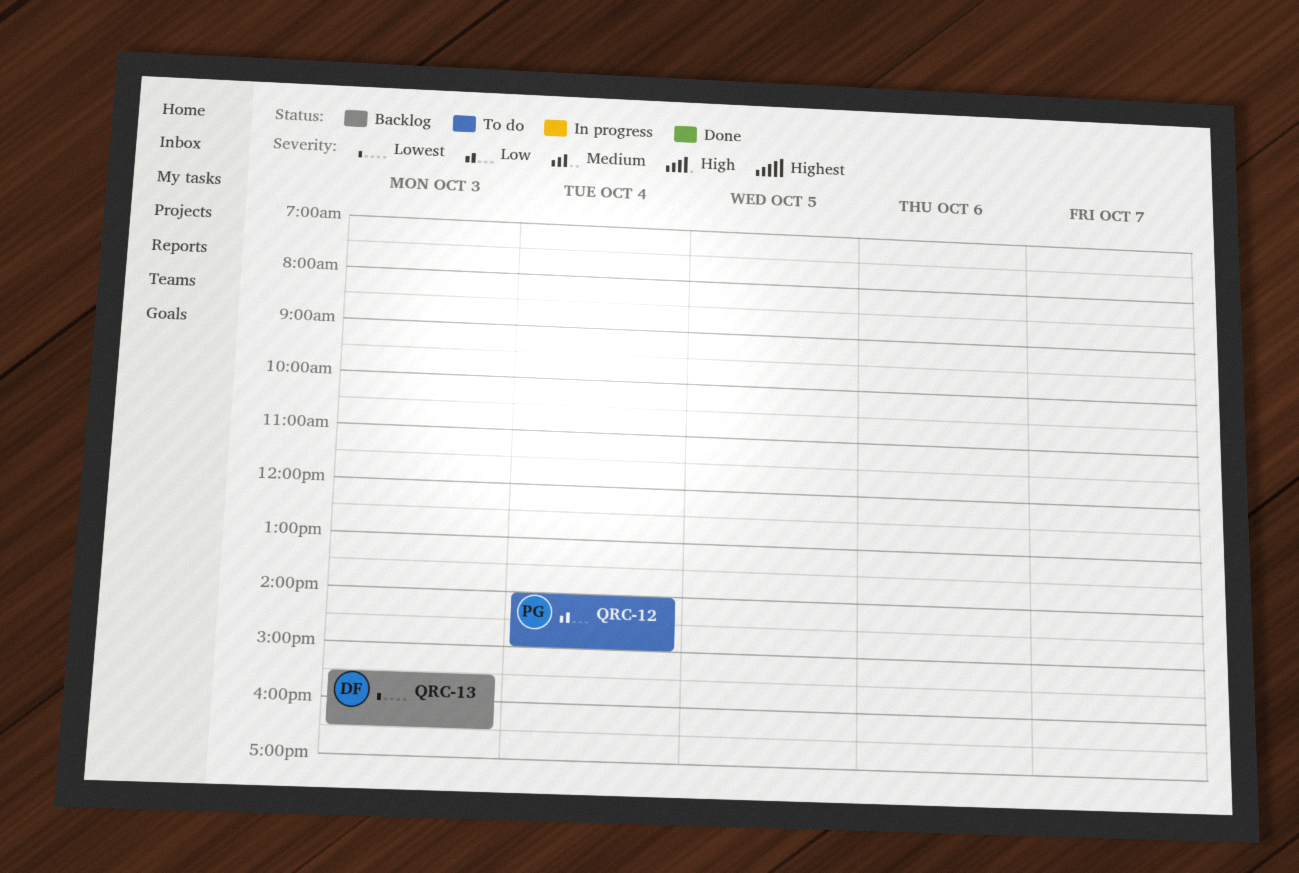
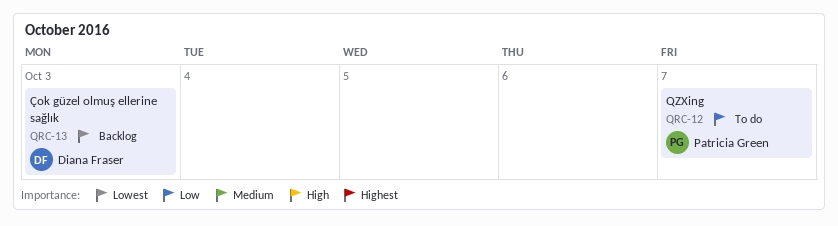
QRC-12, day: Oct 4 -> Oct 7

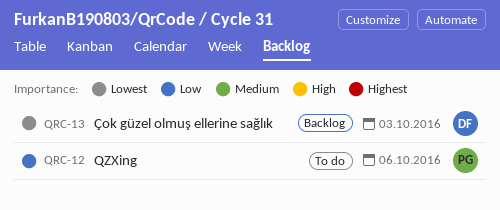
QRC-12, day: Oct 7 -> Oct 6

